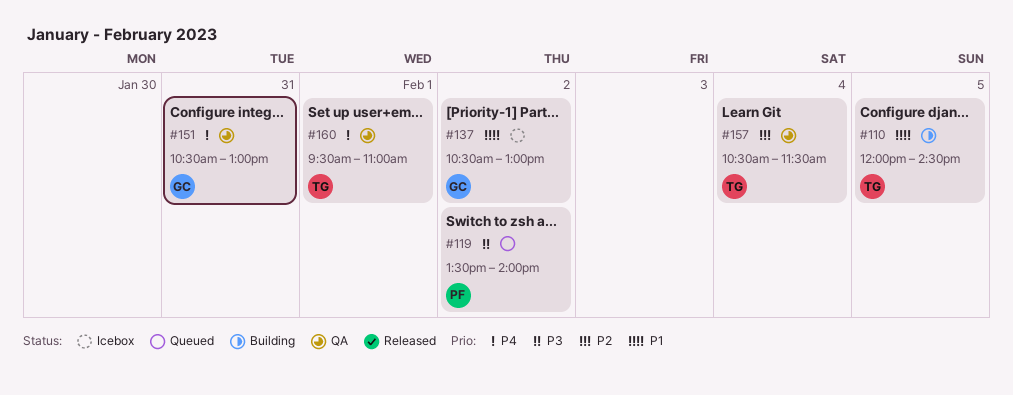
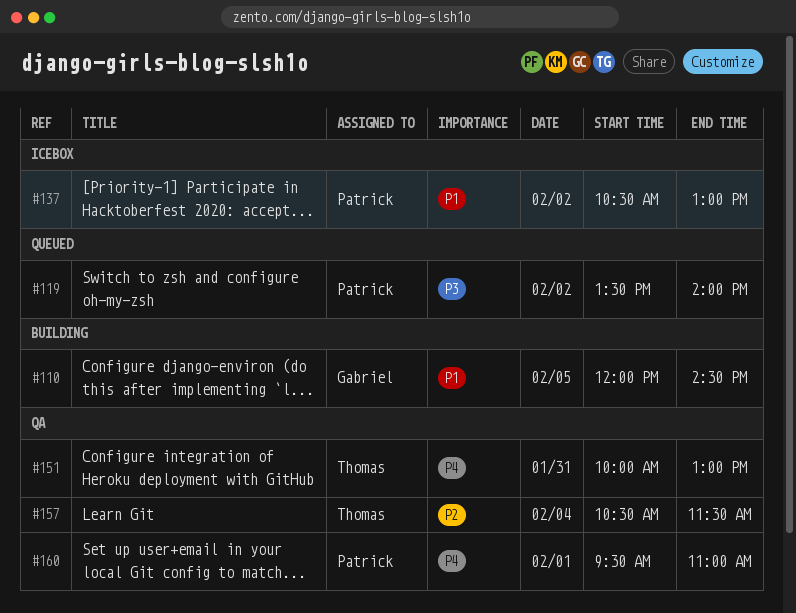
#110, owner: Thomas -> Gabriel
#137, owner: Gabriel -> Patrick
#151, owner: Gabriel -> Thomas
#151, begins: 10:30 -> 10:00
#160, owner: Thomas -> Patrick

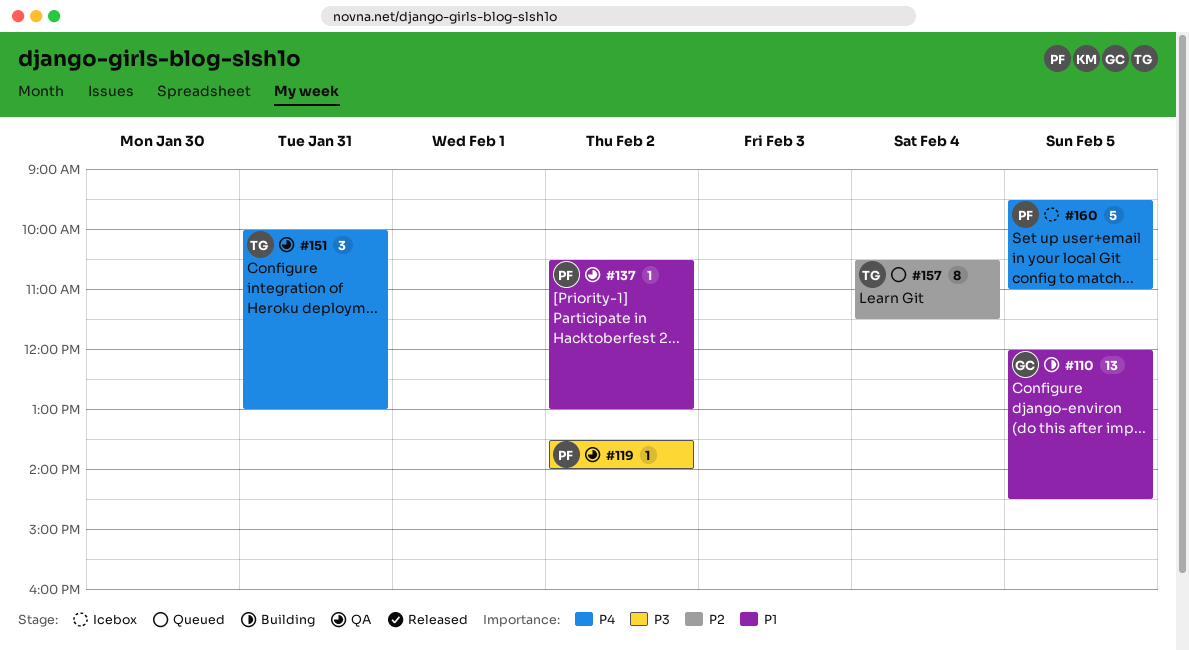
#119, status: Queued -> QA
#137, status: Icebox -> QA
#157, status: QA -> Queued
#160, status: QA -> Icebox
#160, day: Feb 1 -> Feb 5

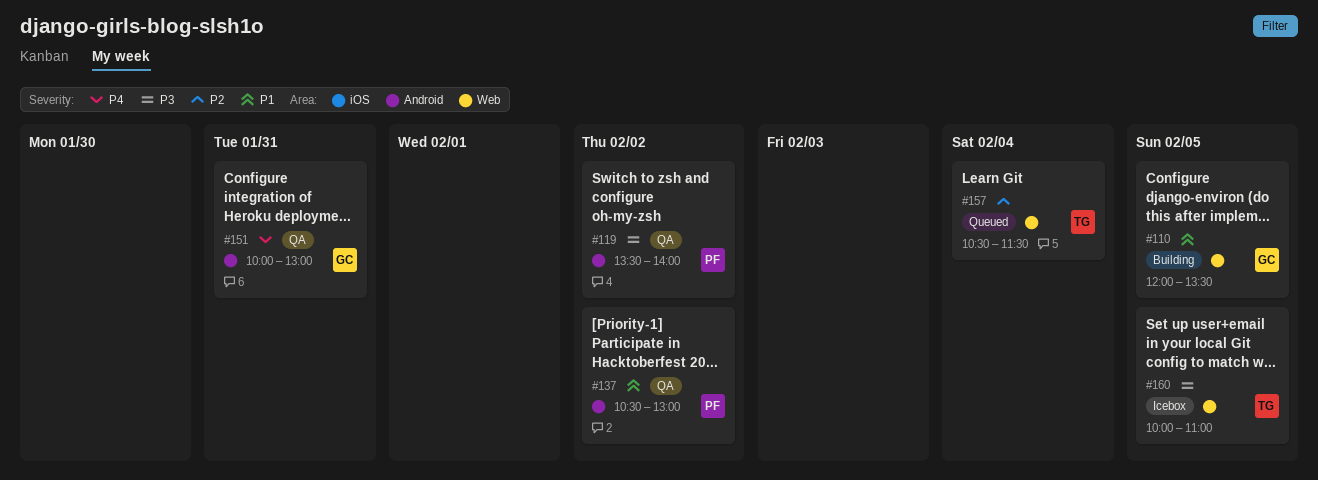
#110, ends: 14:30 -> 13:30
#151, owner: TG -> GC
#160, owner: PF -> TG
#160, priority: P4 -> P3
#160, begins: 09:30 -> 10:00

